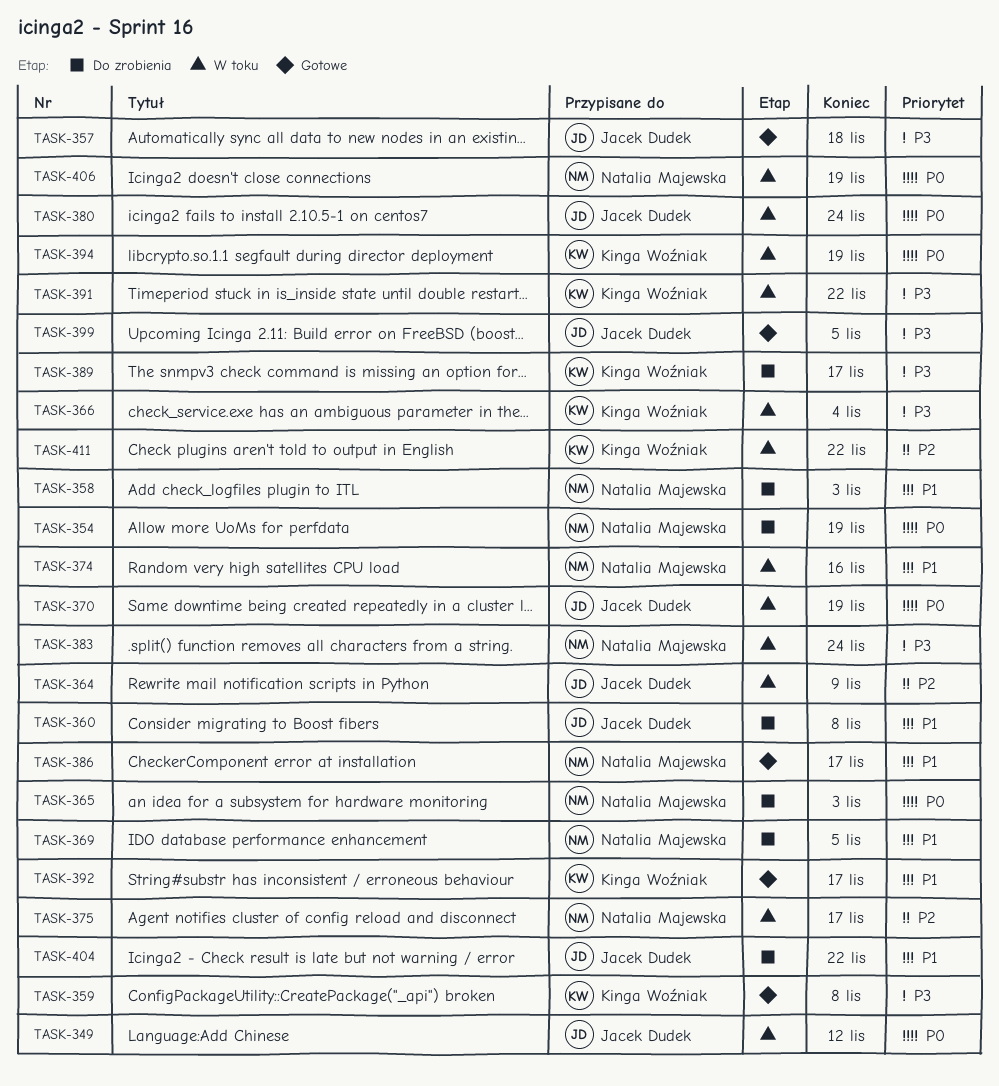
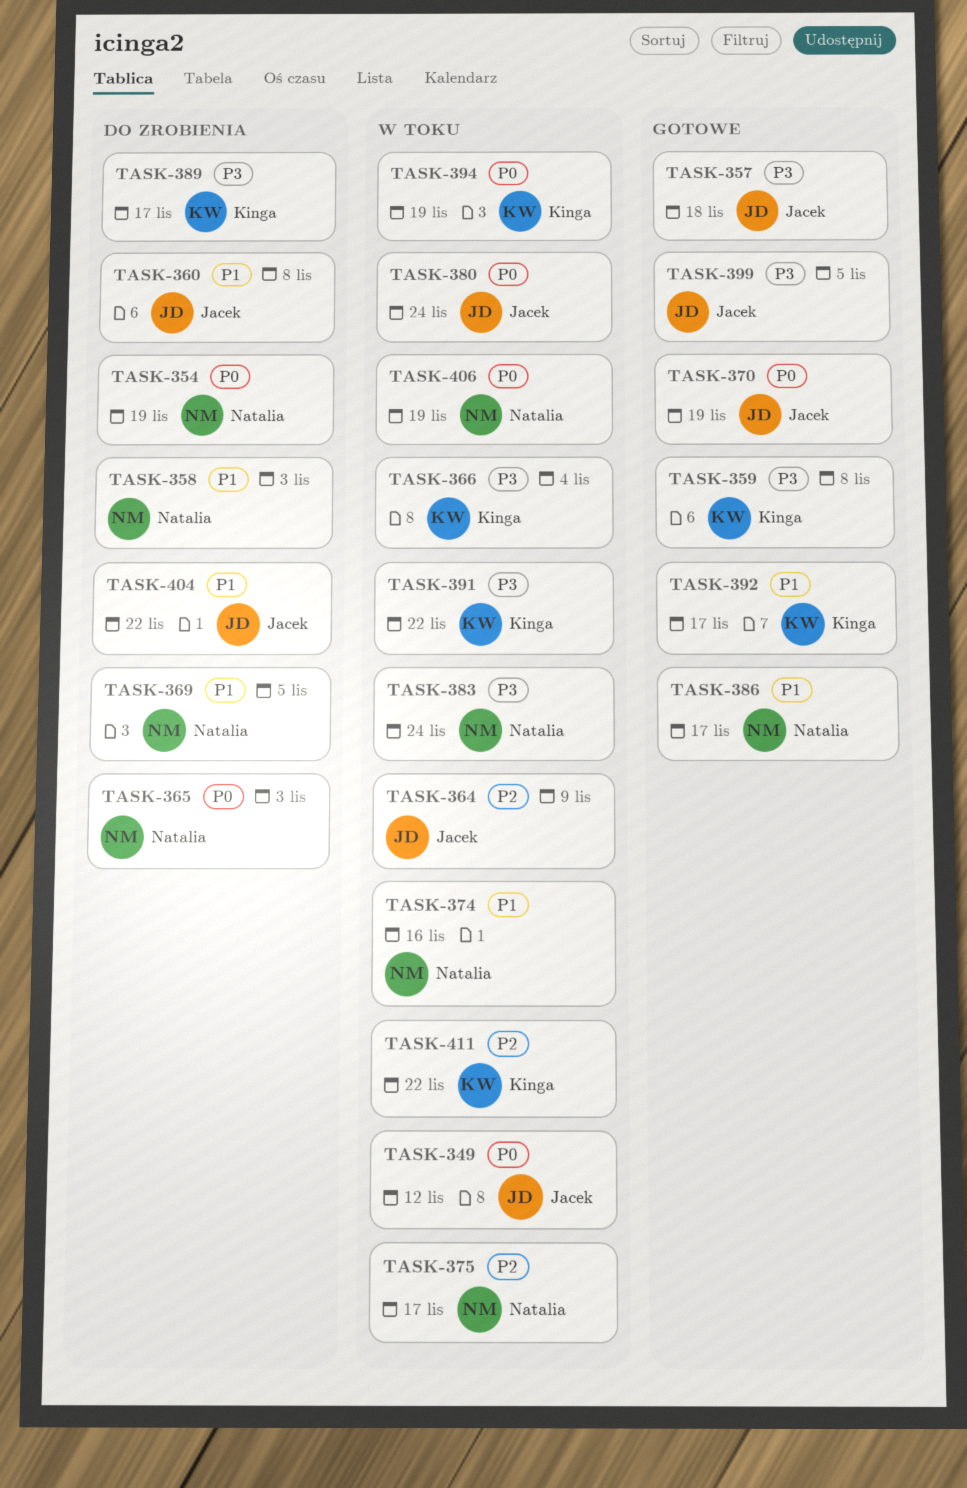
TASK-370, status: W toku -> Gotowe

